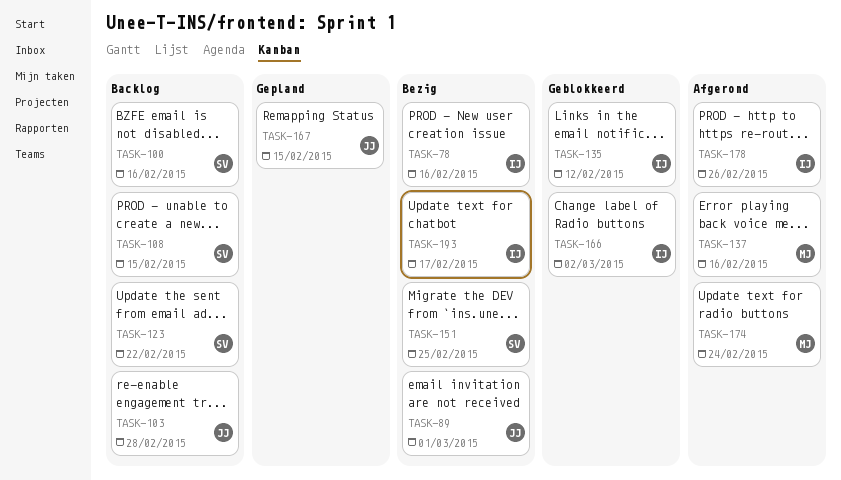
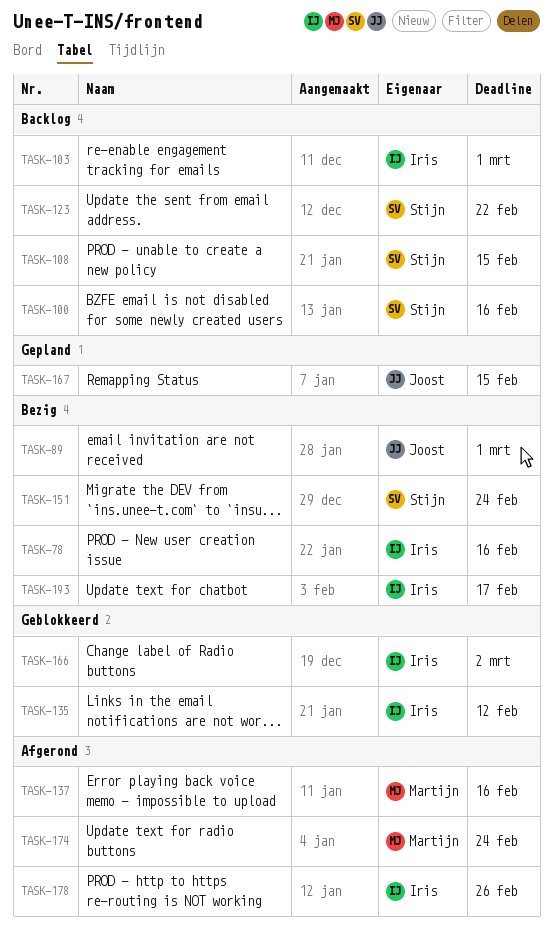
TASK-103, owner: Joost -> Iris
TASK-103, due: Feb 28 -> Mar 1
TASK-151, due: Feb 25 -> Feb 24

